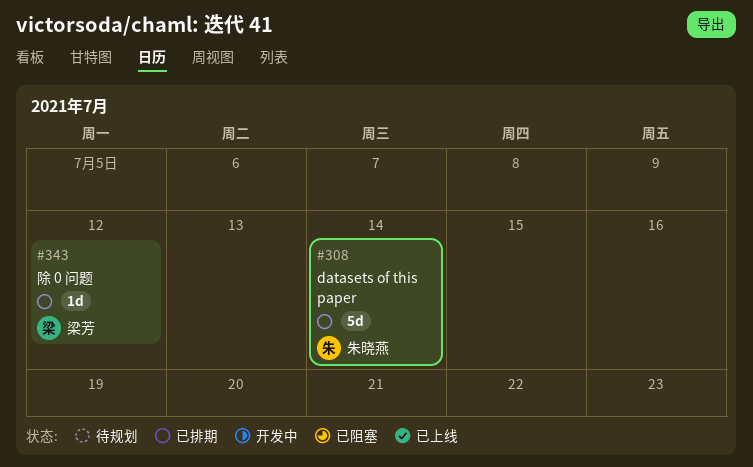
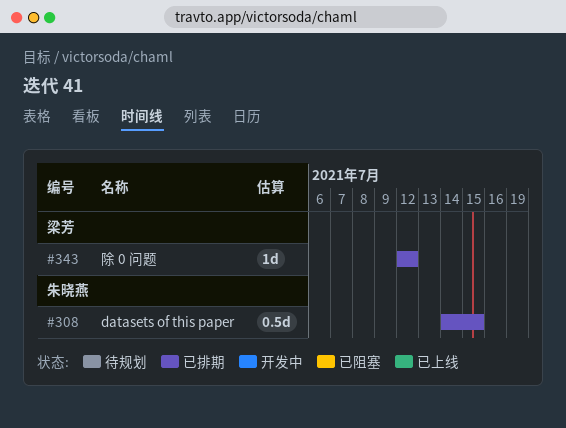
#308, estimate: 5d -> 0.5d
#308, due: Jul 14 -> Jul 15

